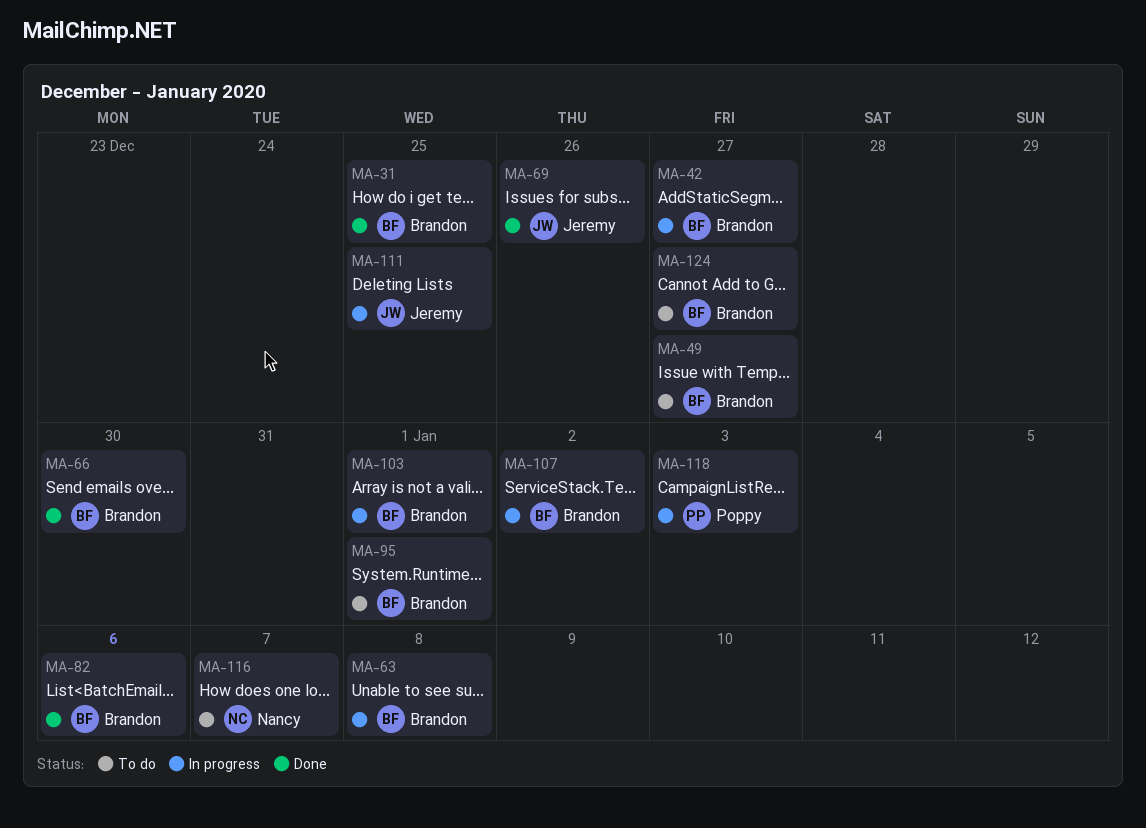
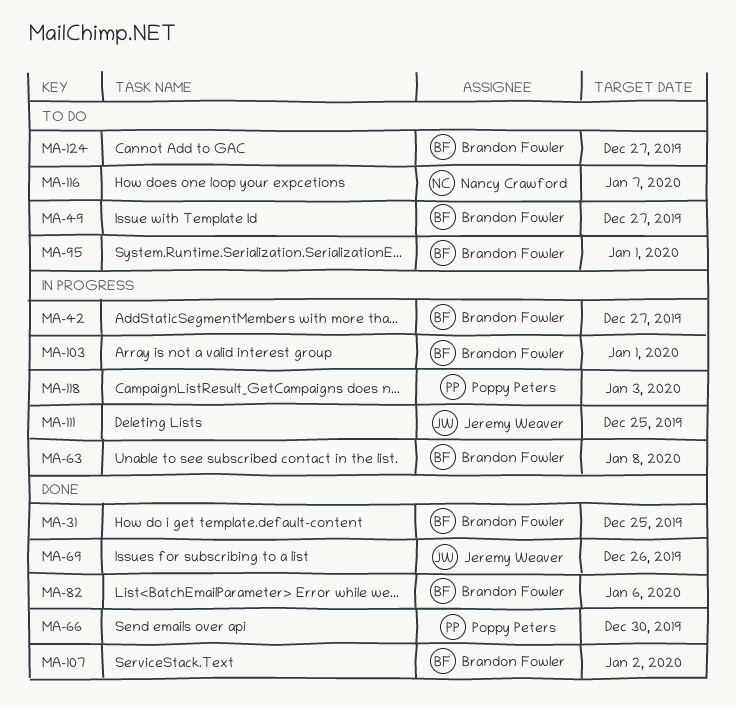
MA-66, owner: Brandon Fowler -> Poppy Peters
MA-107, status: In progress -> Done

